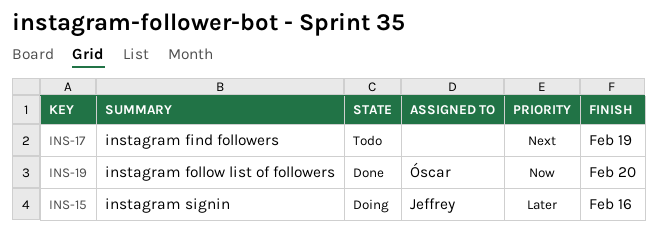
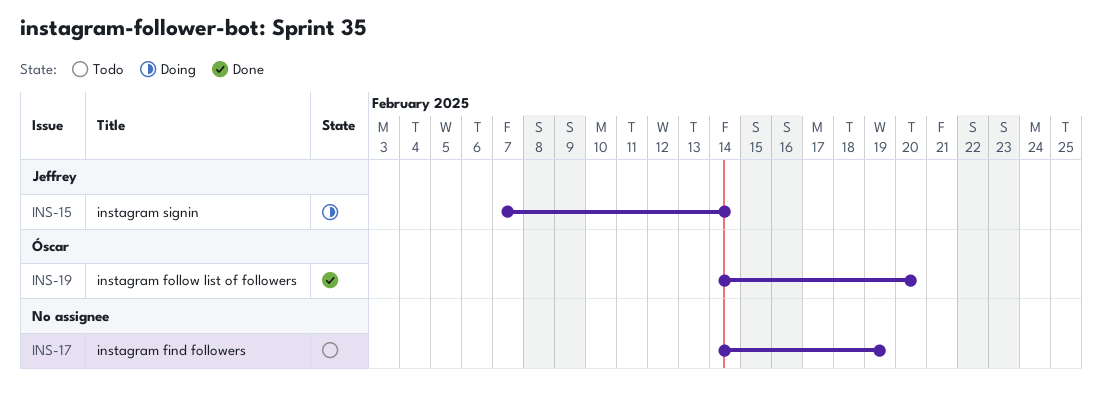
INS-15, due: Feb 16 -> Feb 14

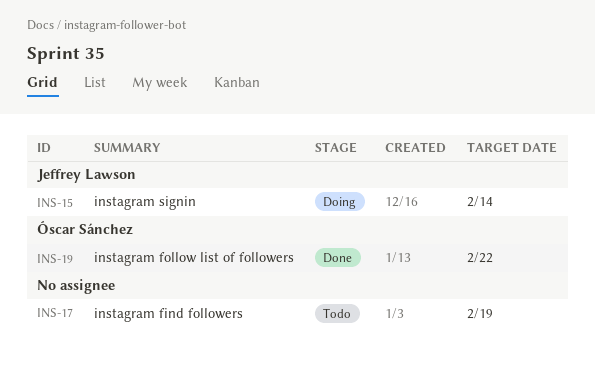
INS-19, due: Feb 20 -> Feb 22

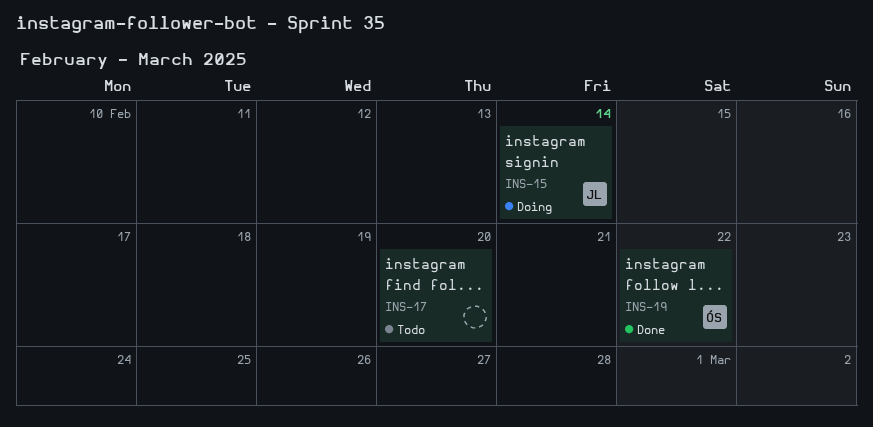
INS-17, due: Feb 19 -> Feb 20

